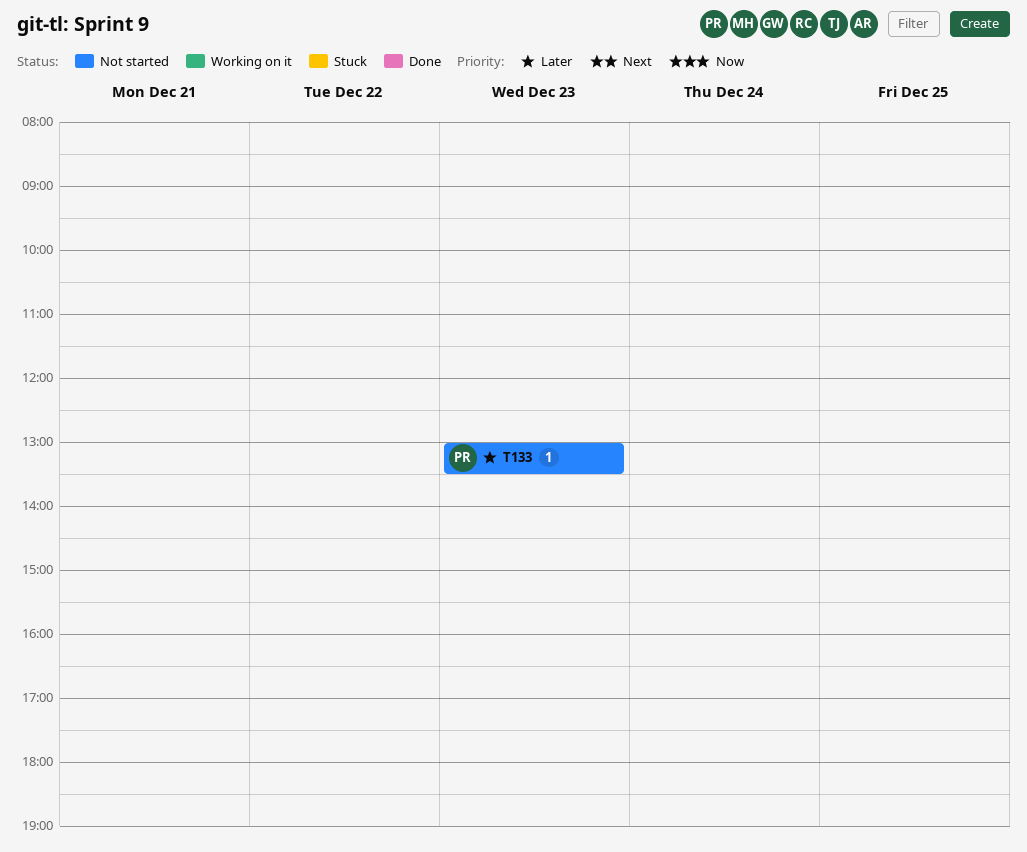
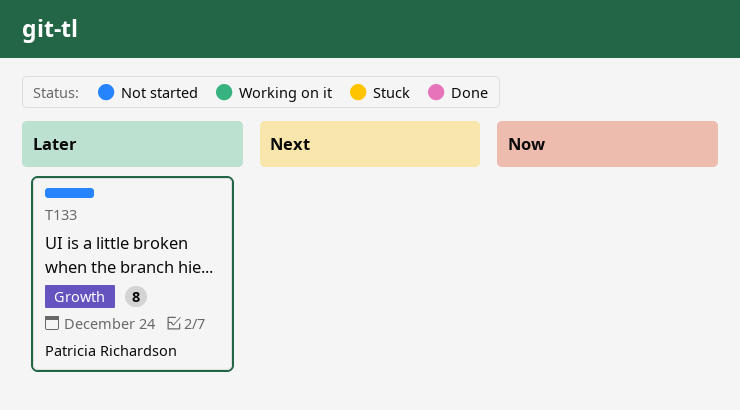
T133, estimate: 1 -> 8
T133, day: Dec 23 -> Dec 24

